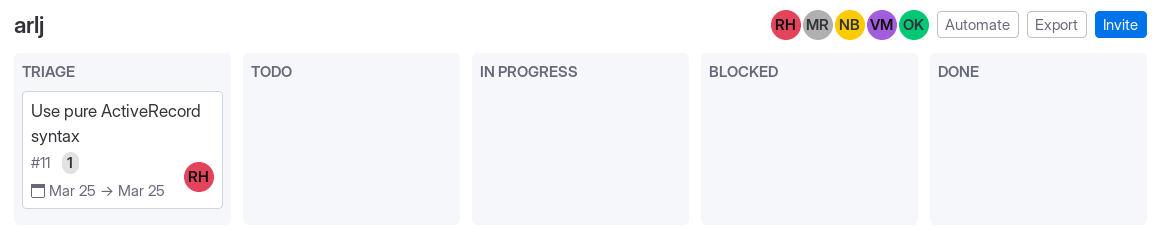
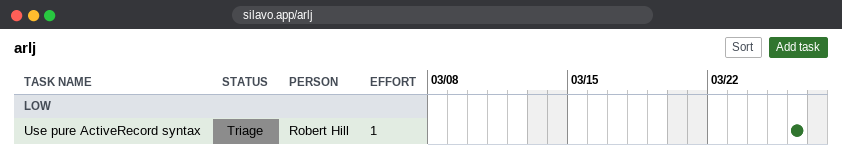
Use pure ActiveRecord syntax, start: Mar 25 -> Mar 26
Use pure ActiveRecord syntax, due: Mar 25 -> Mar 26

